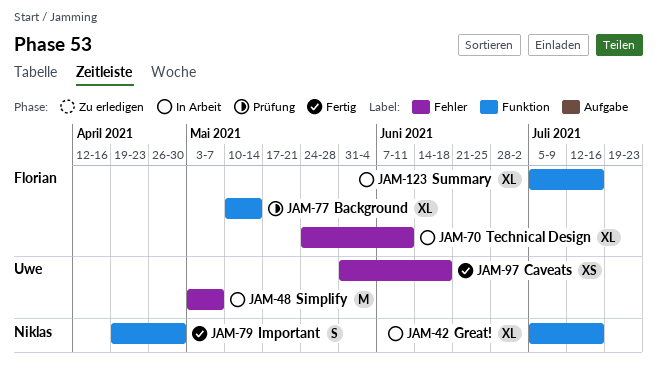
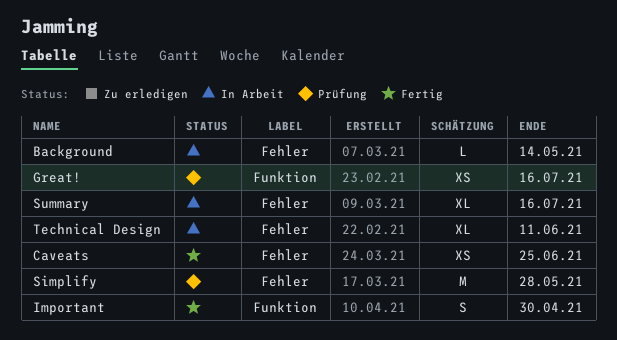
Background, status: Prüfung -> In Arbeit
Background, label: Funktion -> Fehler
Background, estimate: XL -> L
Caveats, due: Jun 18 -> Jun 25
Great!, status: In Arbeit -> Prüfung
Great!, estimate: XL -> XS
Simplify, status: In Arbeit -> Prüfung
Simplify, due: May 7 -> May 28
Summary, label: Funktion -> Fehler

